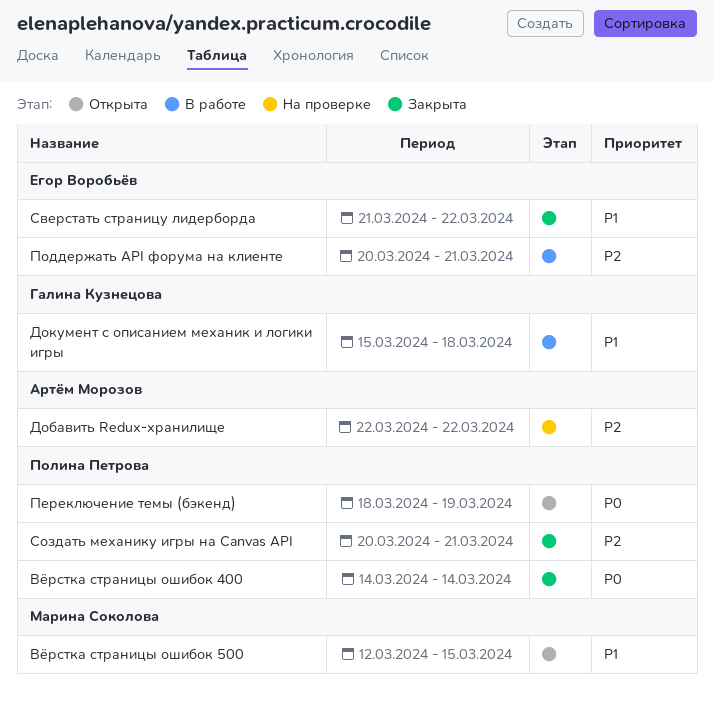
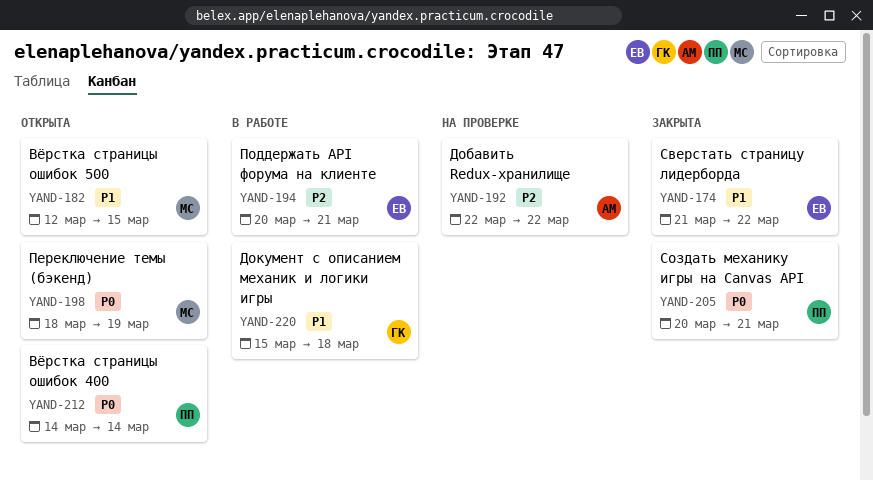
Вёрстка страницы ошибок 400, status: Закрыта -> Открыта
Переключение темы (бэкенд), owner: Полина Петрова -> Марина Соколова
Создать механику игры на Canvas API, priority: P2 -> P0

